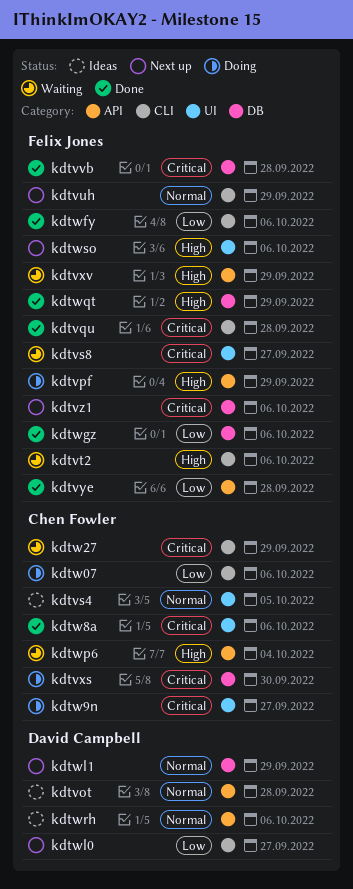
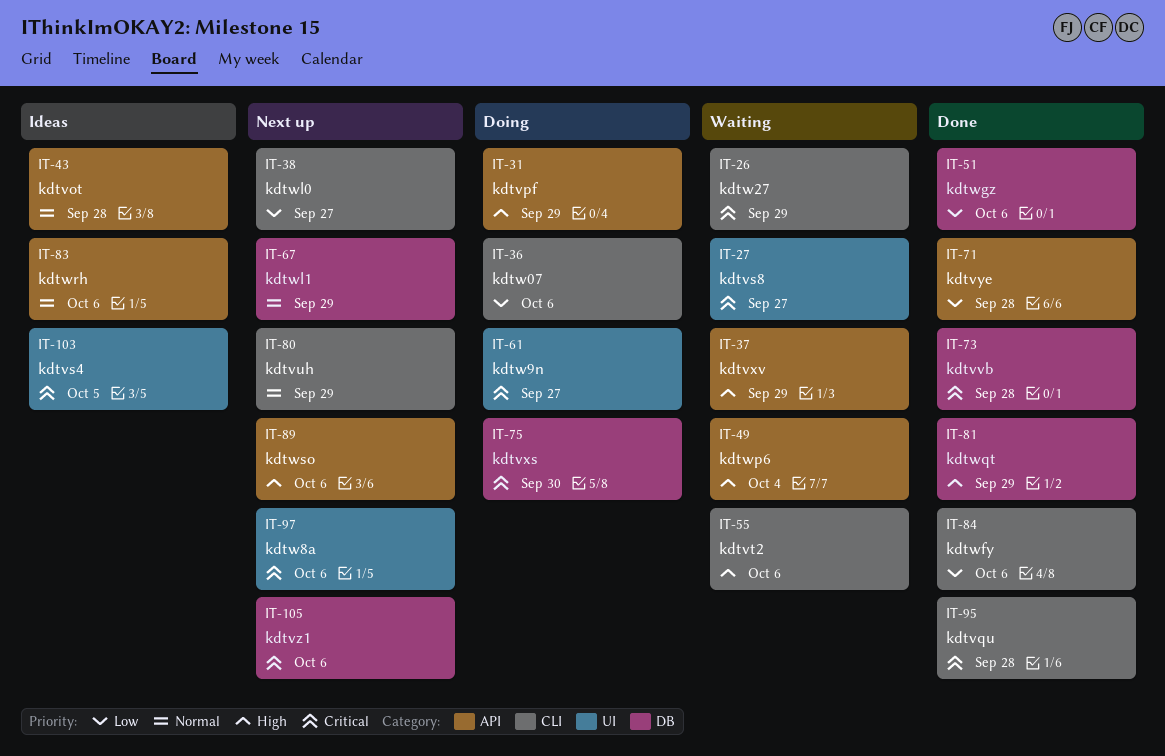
kdtvs4, priority: Normal -> Critical
kdtw8a, status: Done -> Next up
kdtwso, label: UI -> API

